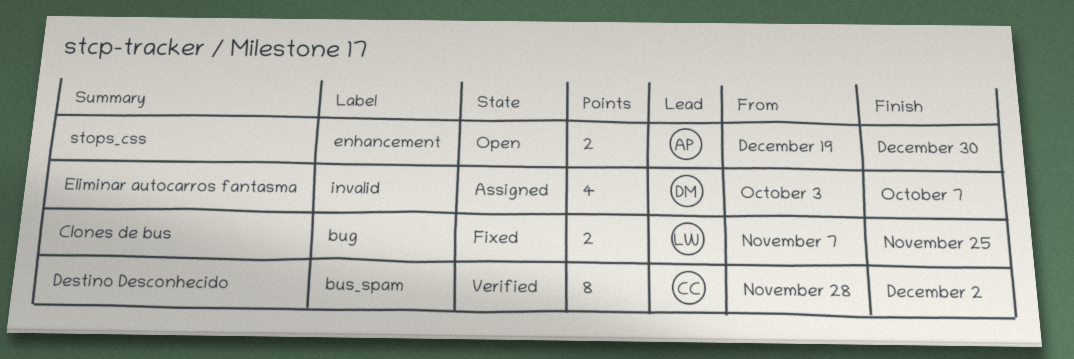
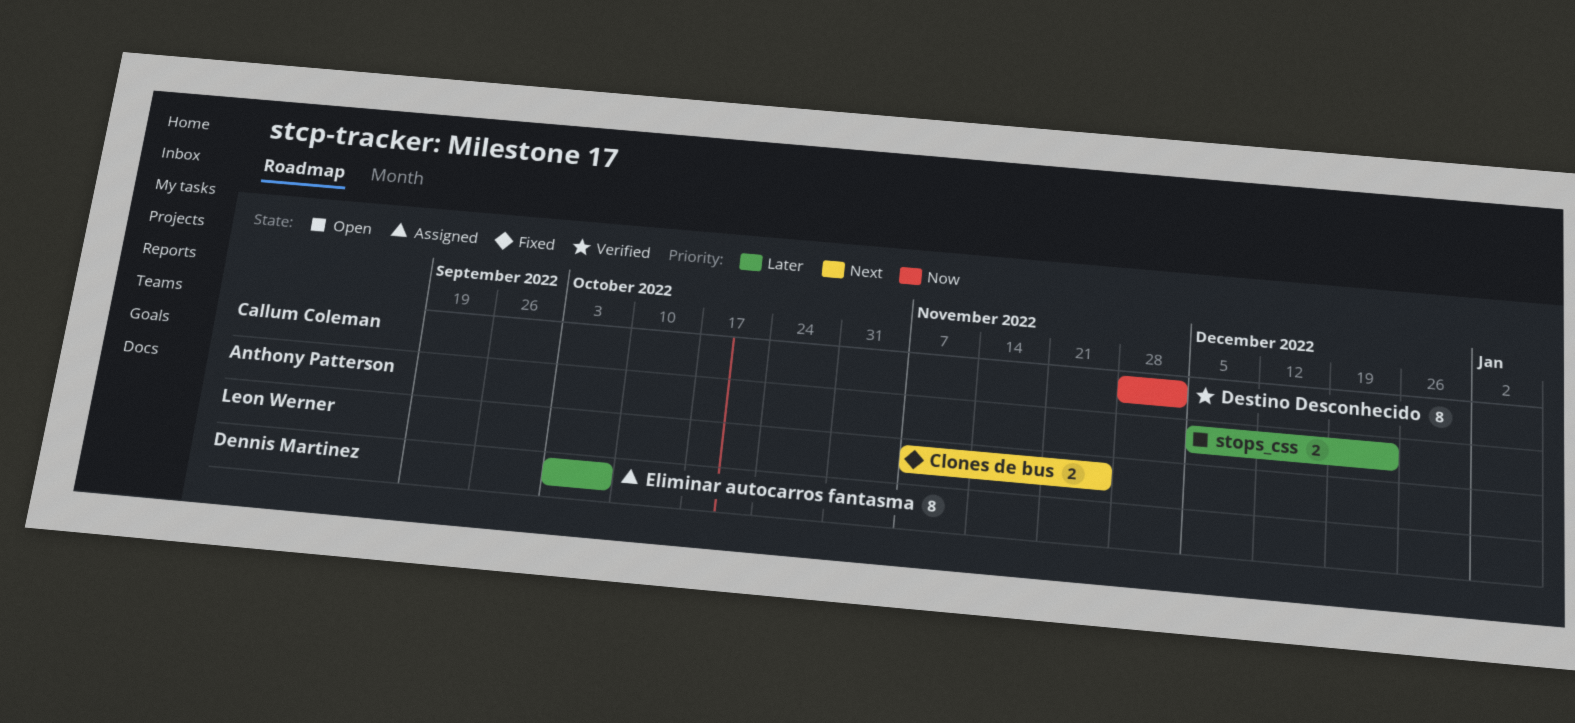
Eliminar autocarros fantasma, estimate: 4 -> 8
stops_css, start: Dec 19 -> Dec 5
stops_css, due: Dec 30 -> Dec 23

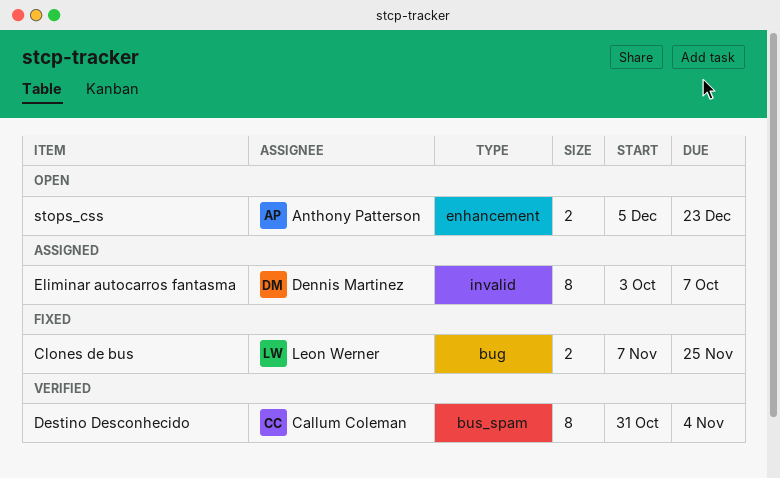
Destino Desconhecido, start: Nov 28 -> Oct 31
Destino Desconhecido, due: Dec 2 -> Nov 4

